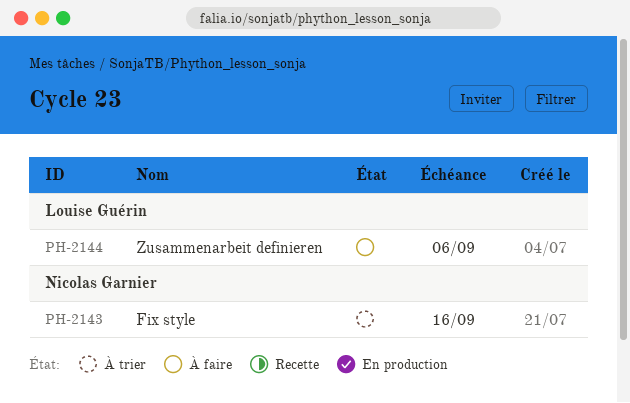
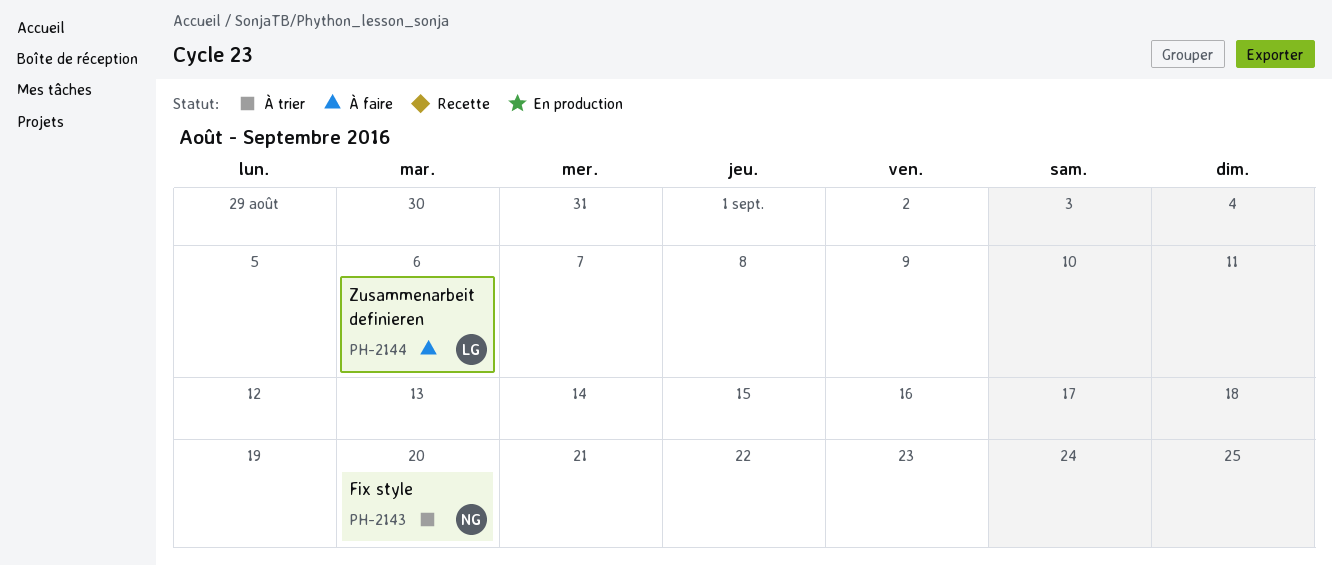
PH-2143, due: Sep 16 -> Sep 20

